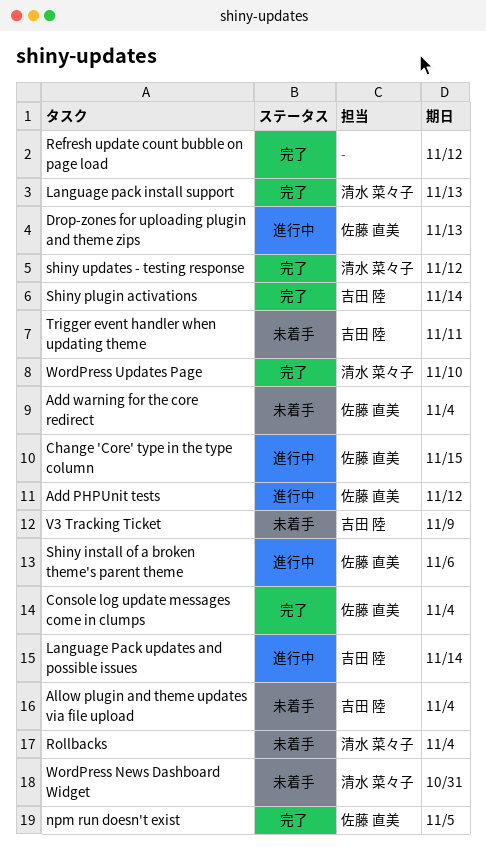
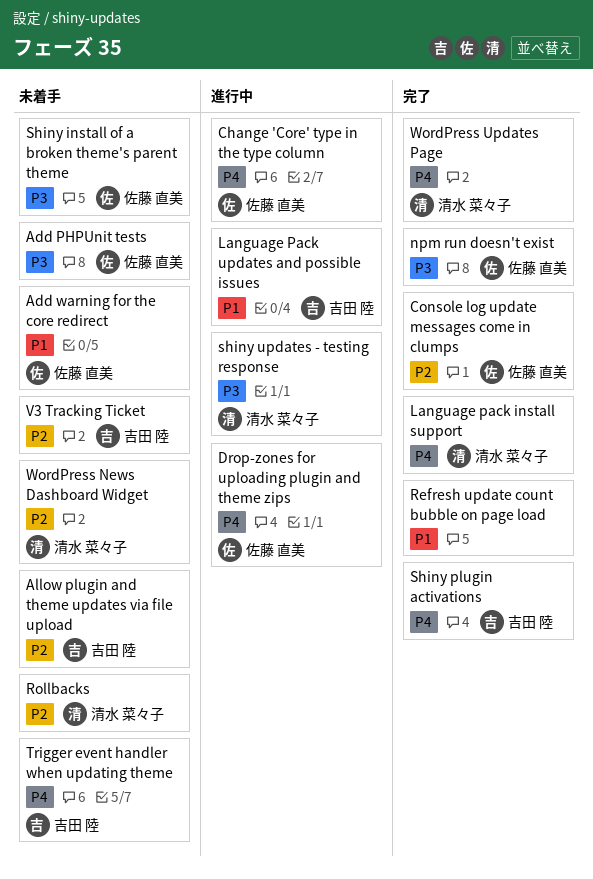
Add PHPUnit tests, status: 進行中 -> 未着手
Shiny install of a broken theme's parent theme, status: 進行中 -> 未着手
shiny updates - testing response, status: 完了 -> 進行中

